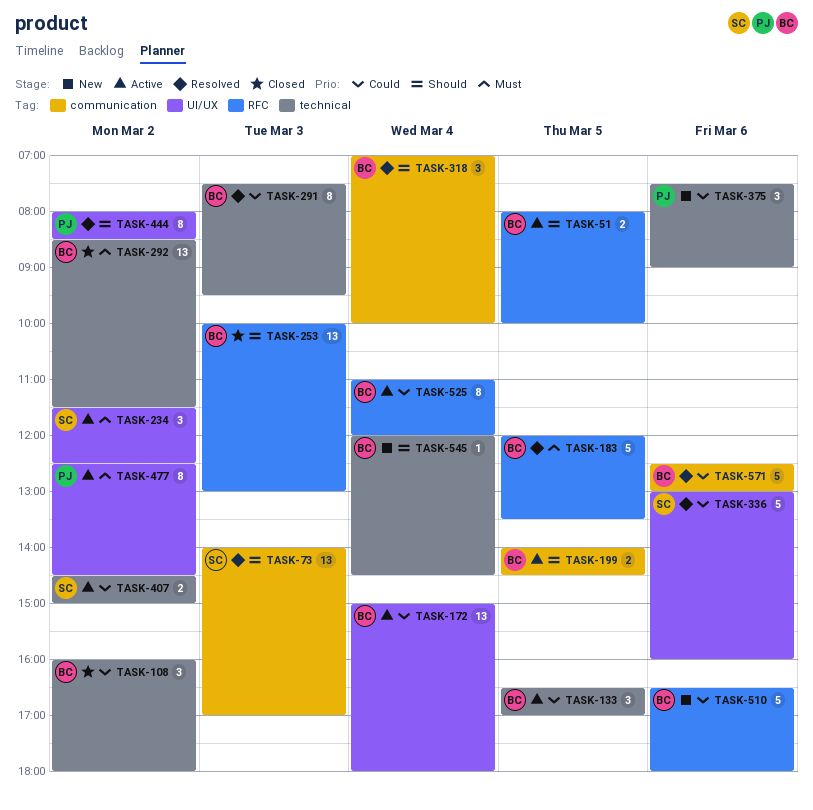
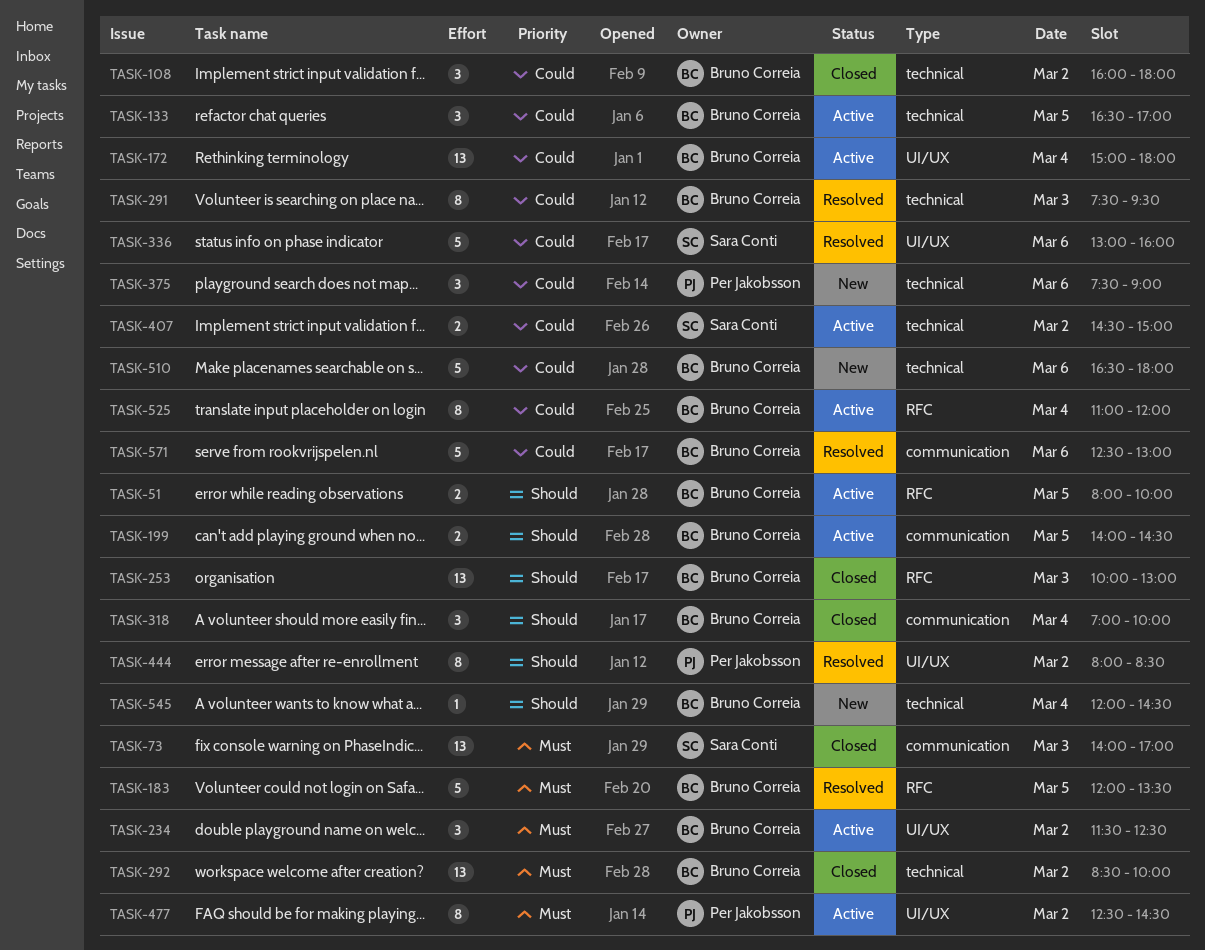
TASK-73, status: Resolved -> Closed
TASK-73, priority: Should -> Must
TASK-234, owner: Sara Conti -> Bruno Correia
TASK-292, ends: 11:30 -> 10:00
TASK-318, status: Resolved -> Closed
TASK-510, label: RFC -> technical

